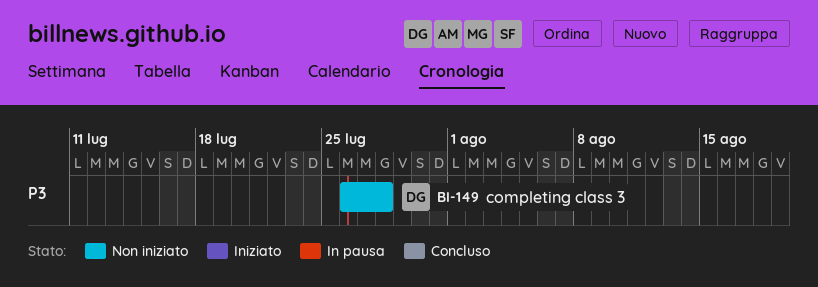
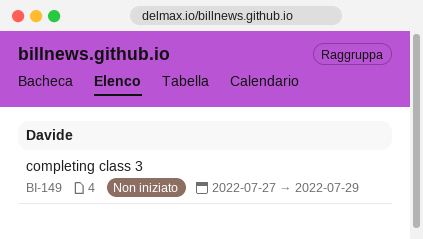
BI-149, start: Jul 26 -> Jul 27
BI-149, due: Jul 28 -> Jul 29

